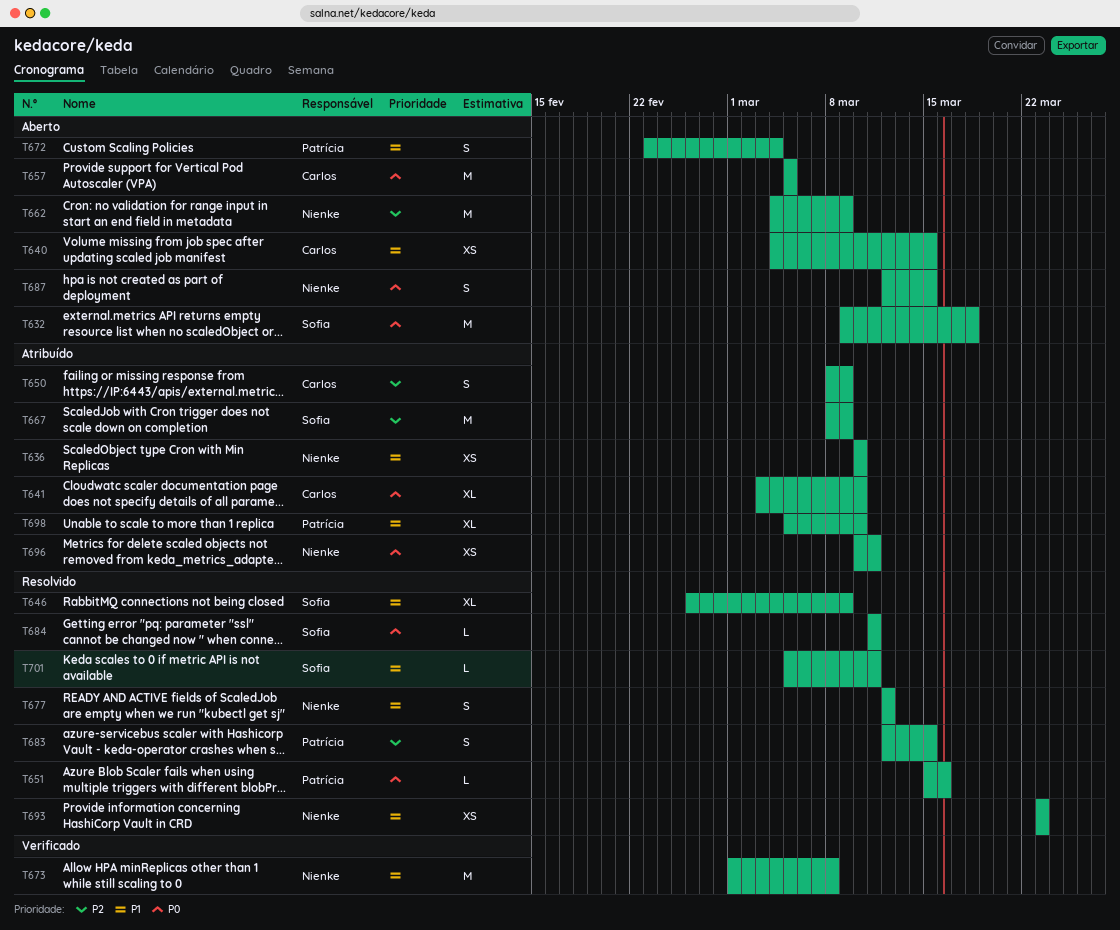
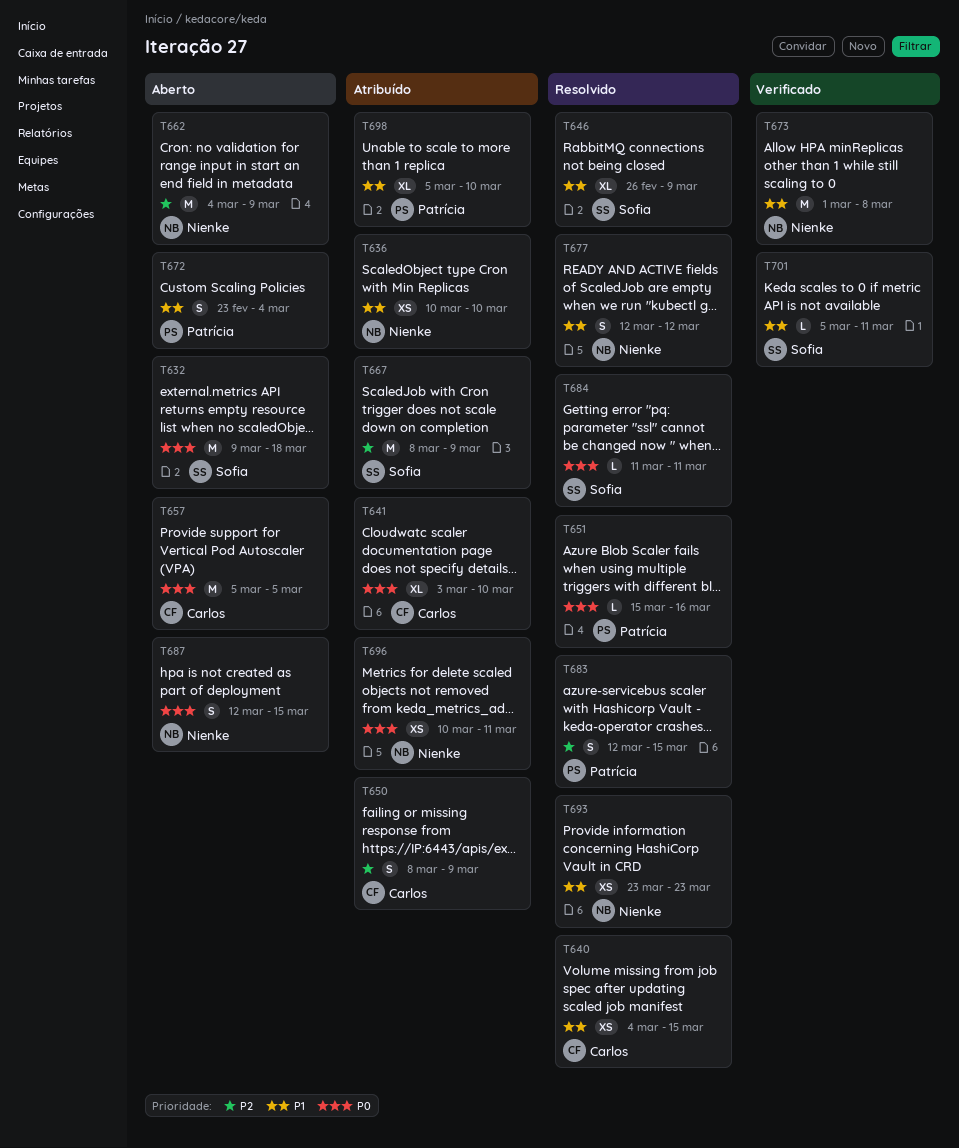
T640, status: Aberto -> Resolvido
T701, status: Resolvido -> Verificado

